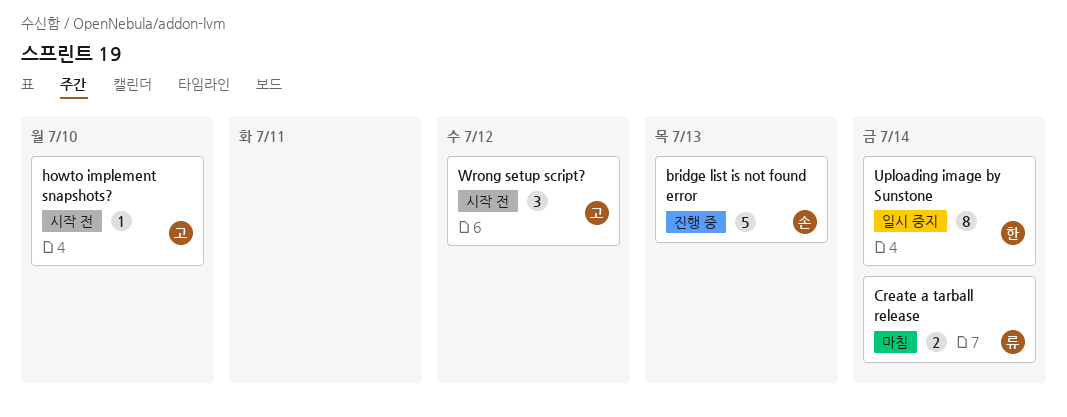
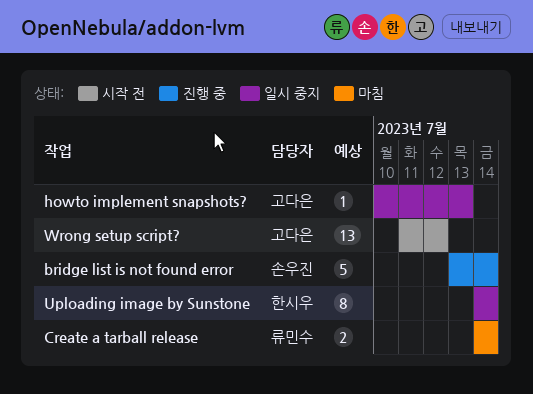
bridge list is not found error, due: Jul 13 -> Jul 14
howto implement snapshots?, status: 시작 전 -> 일시 중지
howto implement snapshots?, due: Jul 10 -> Jul 13
Wrong setup script?, estimate: 3 -> 13

